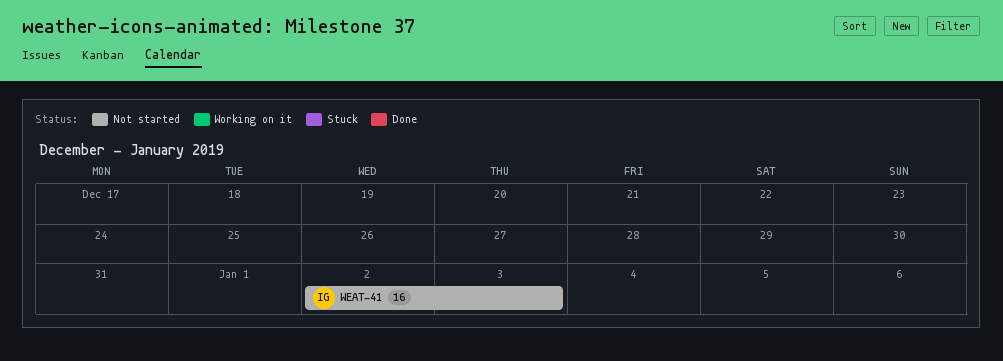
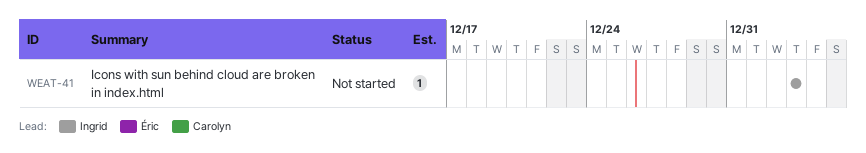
WEAT-41, estimate: 16 -> 1
WEAT-41, start: Jan 2 -> Jan 3

